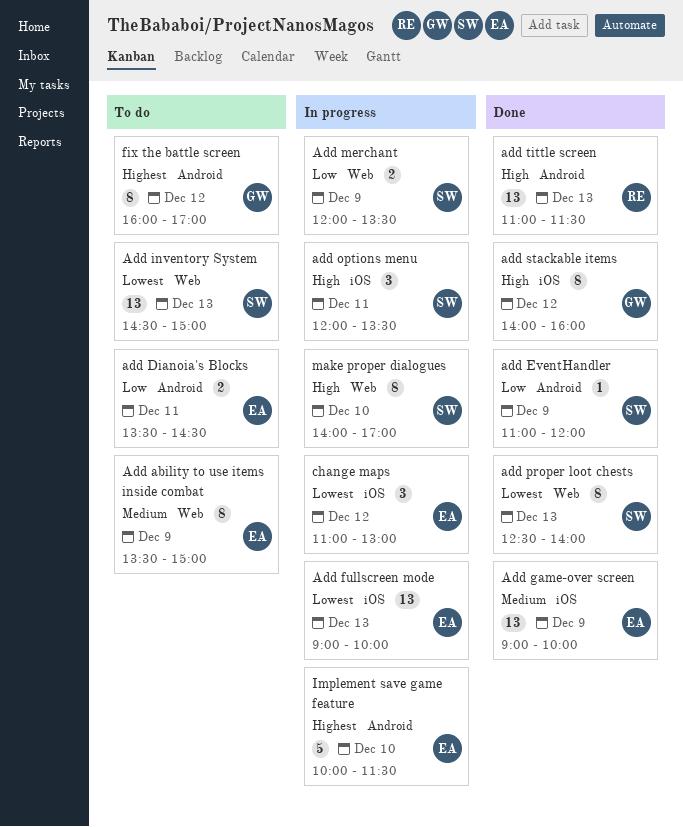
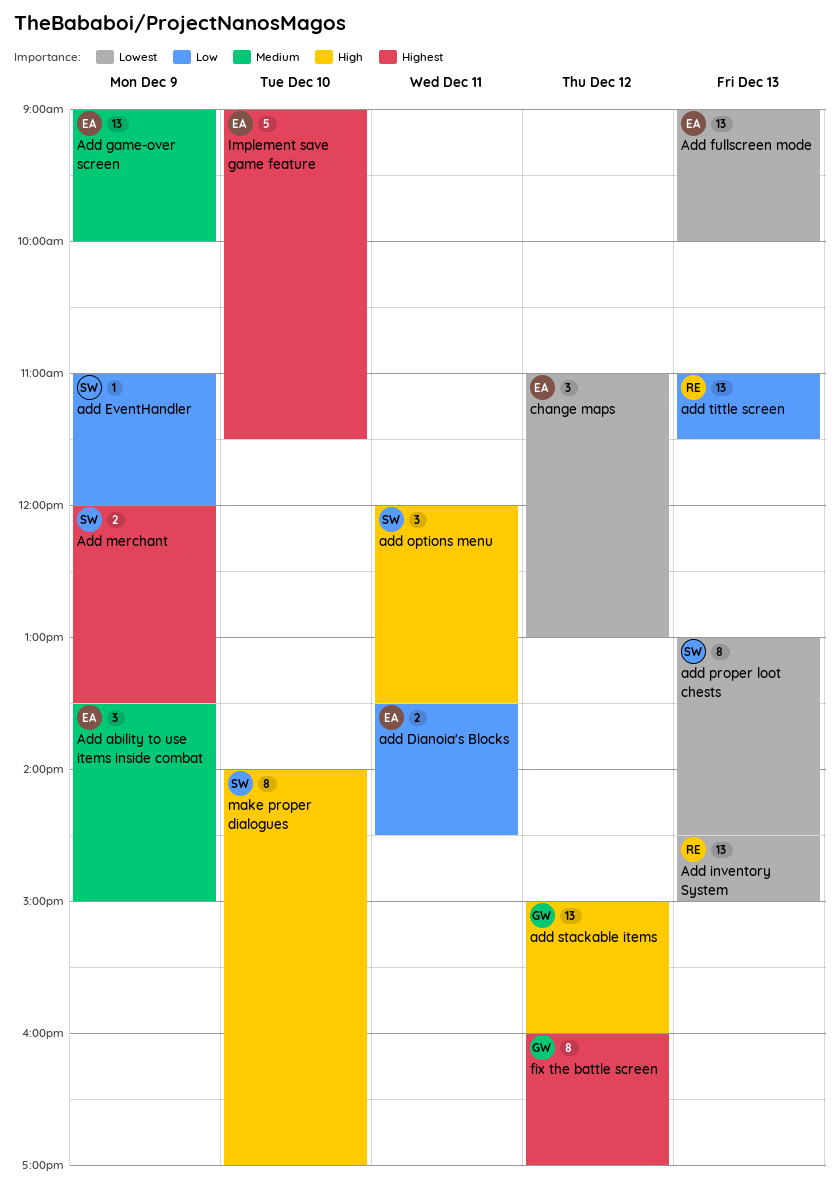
Add ability to use items inside combat, estimate: 8 -> 3
Add inventory System, owner: SW -> RE
Add merchant, priority: Low -> Highest
add proper loot chests, begins: 12:30 -> 13:00
add proper loot chests, ends: 14:00 -> 14:30
add stackable items, estimate: 8 -> 13
add stackable items, begins: 14:00 -> 15:00
add tittle screen, priority: High -> Low
Implement save game feature, begins: 10:00 -> 09:00

